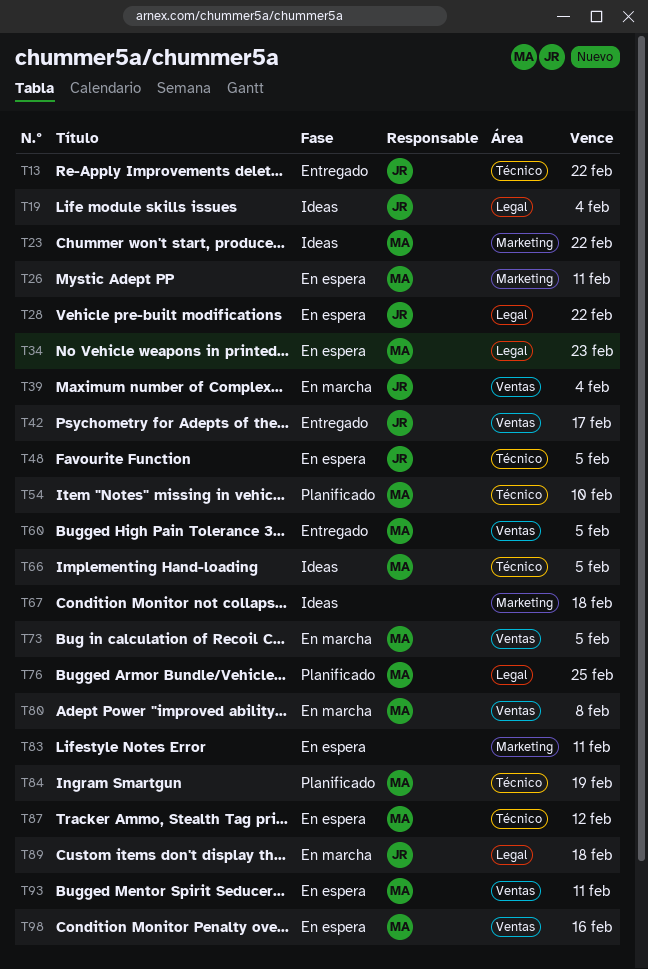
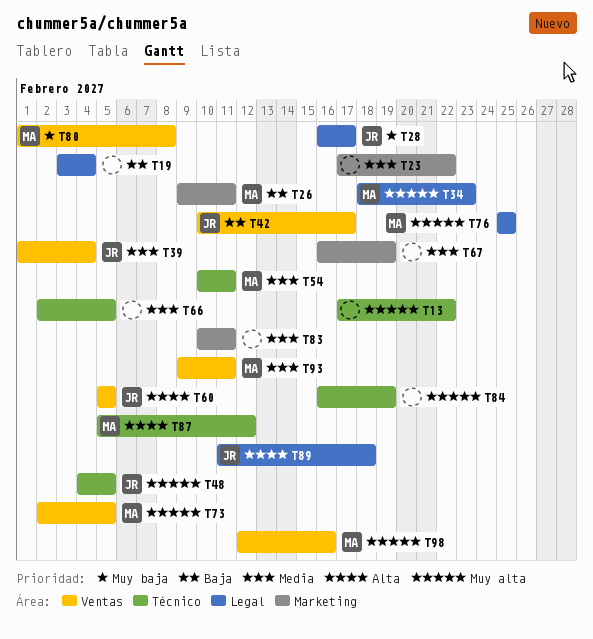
T13, owner: JR -> none
T19, owner: JR -> none
T23, owner: MA -> none
T28, due: Feb 22 -> Feb 17
T54, due: Feb 10 -> Feb 11
T60, owner: MA -> JR
T66, owner: MA -> none
T67, due: Feb 18 -> Feb 19
T84, owner: MA -> none

